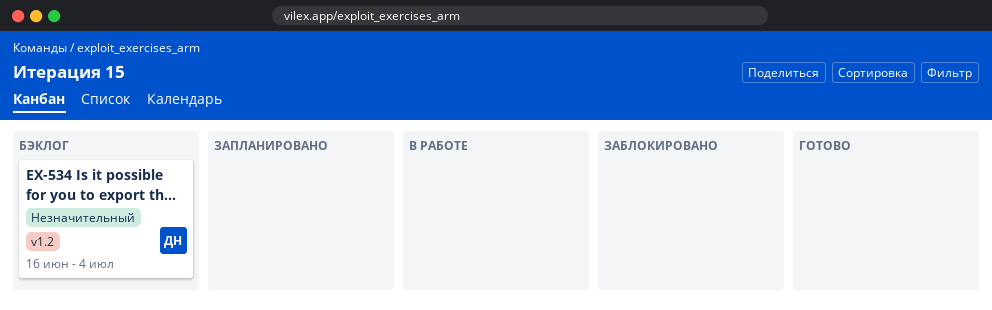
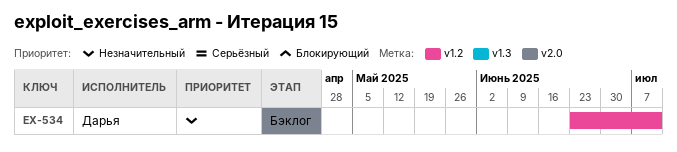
EX-534, start: Jun 16 -> Jun 23
EX-534, due: Jul 4 -> Jul 11

